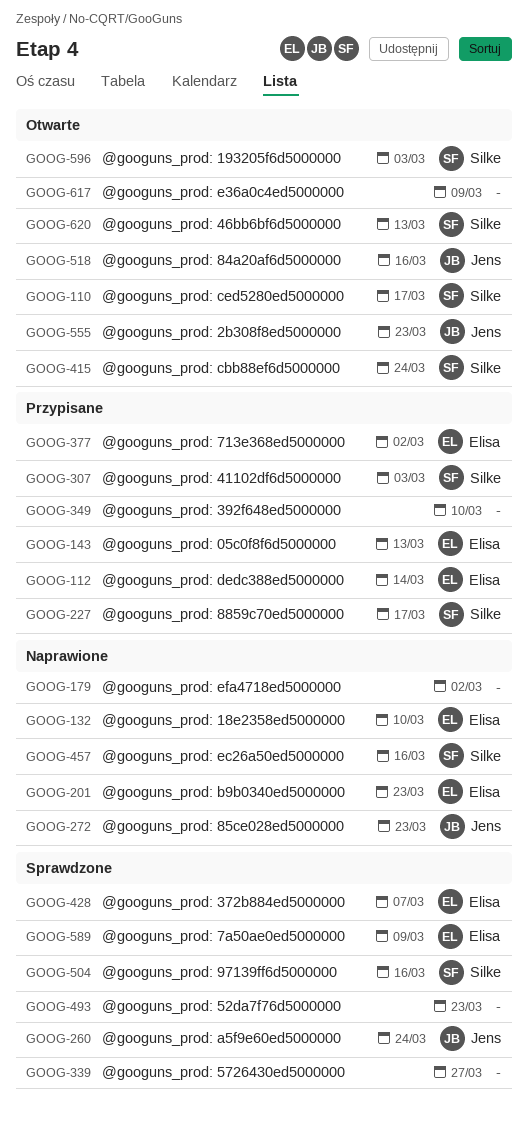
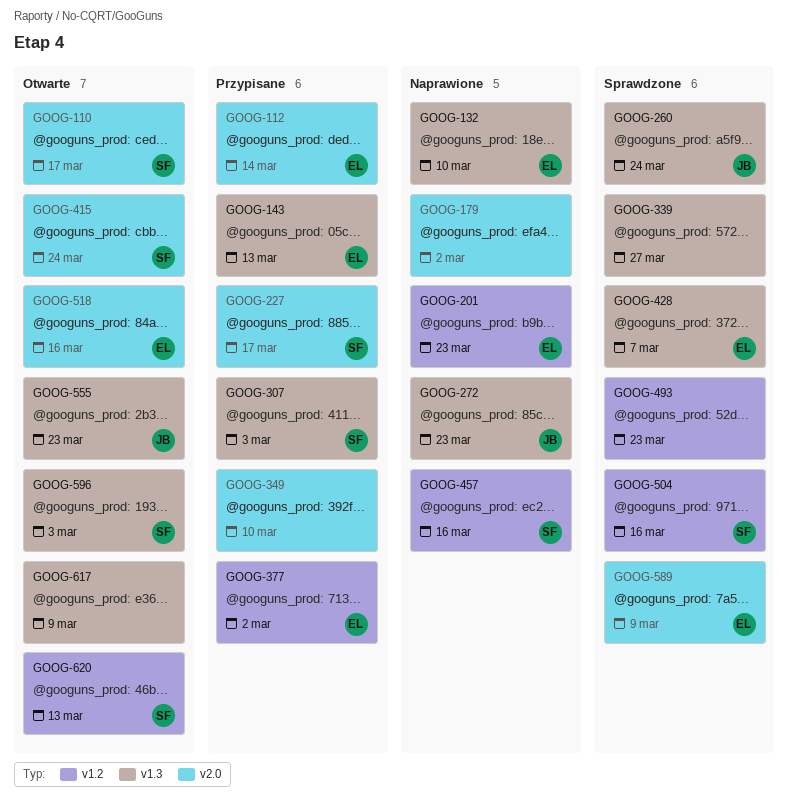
GOOG-518, owner: Jens -> Elisa

